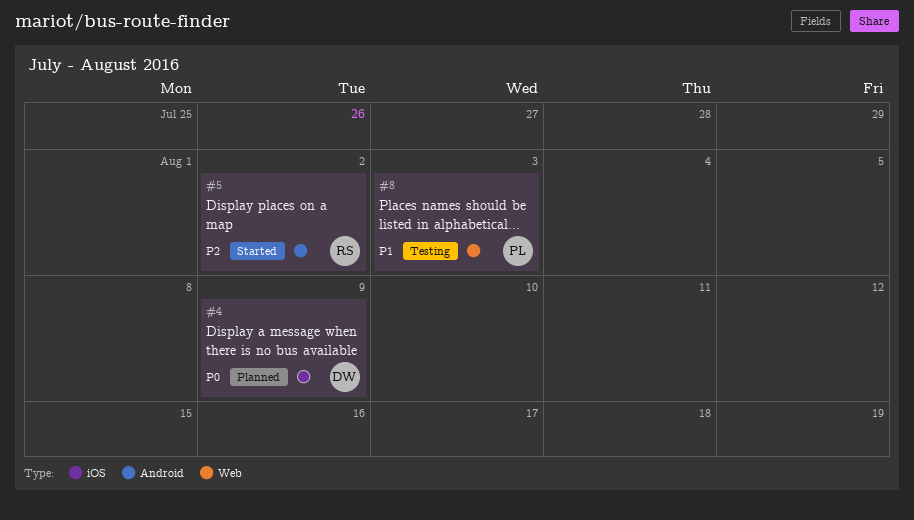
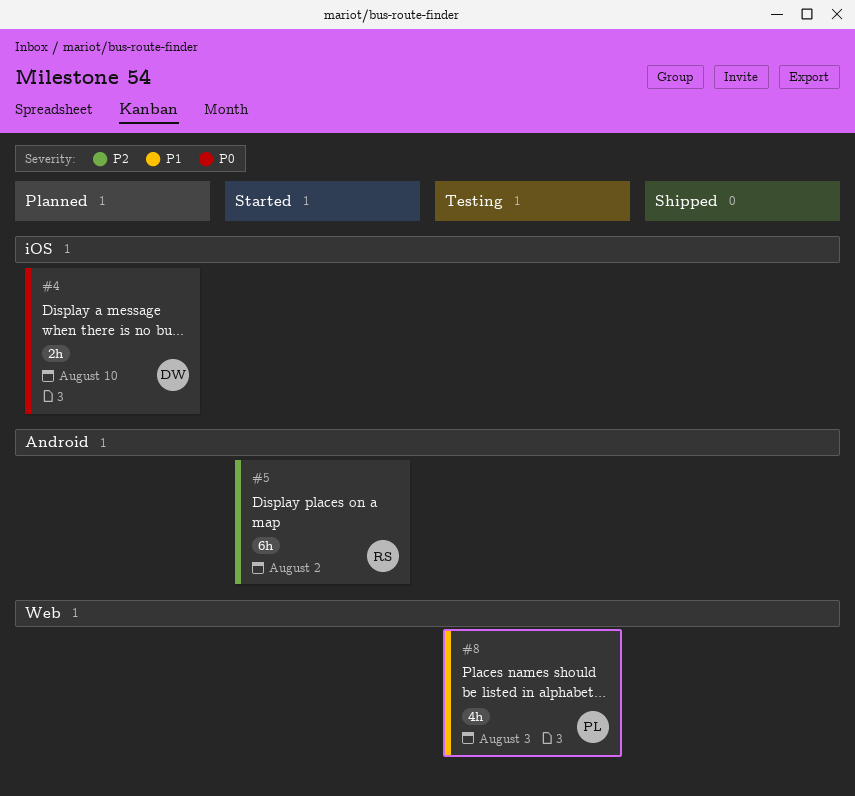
#4, due: Aug 9 -> Aug 10

